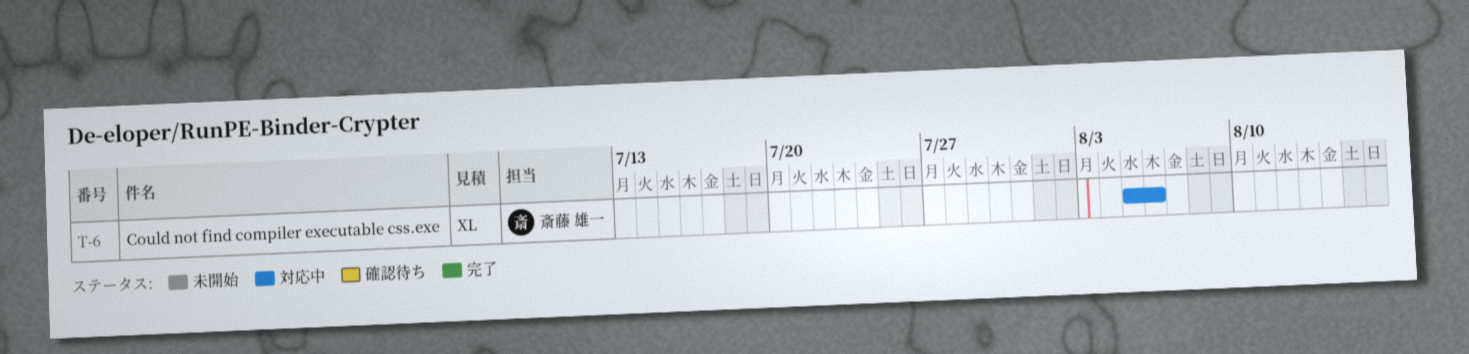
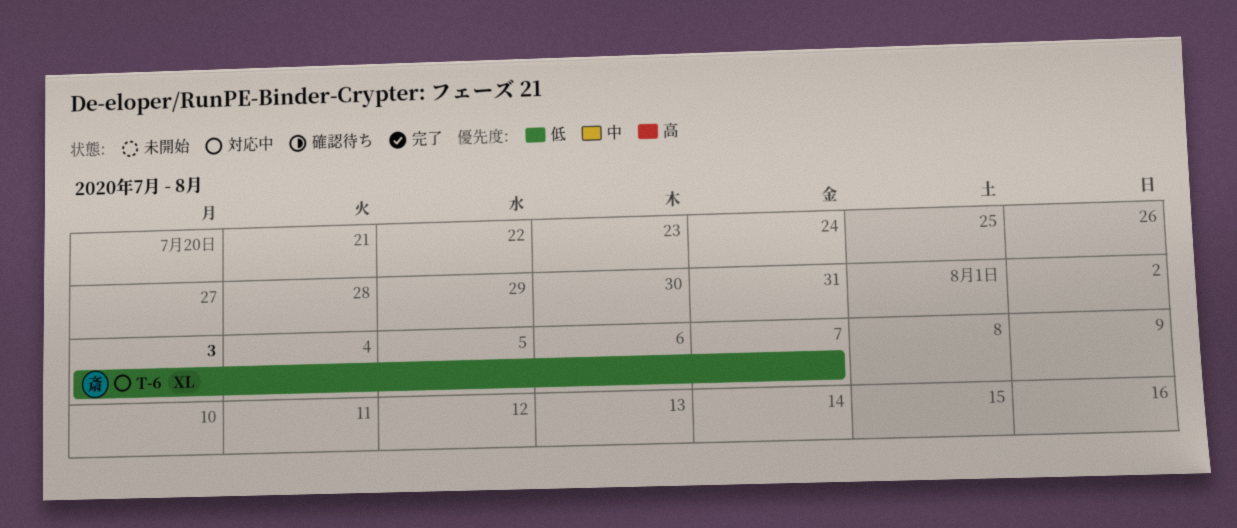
T-6, start: Aug 5 -> Aug 3
T-6, due: Aug 6 -> Aug 7

